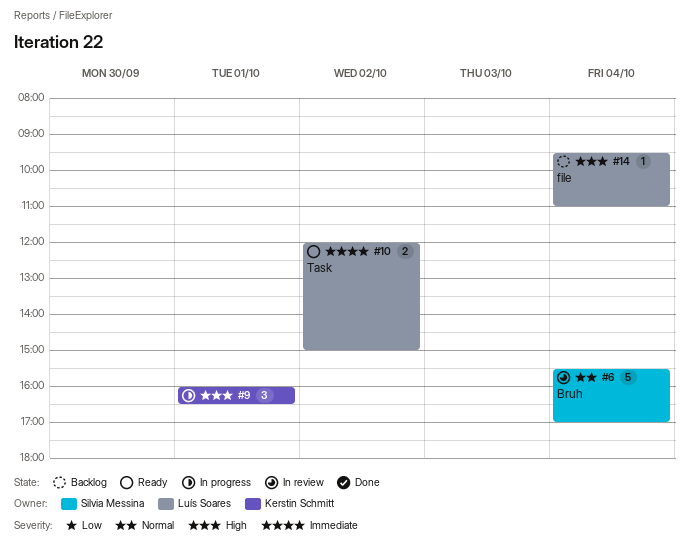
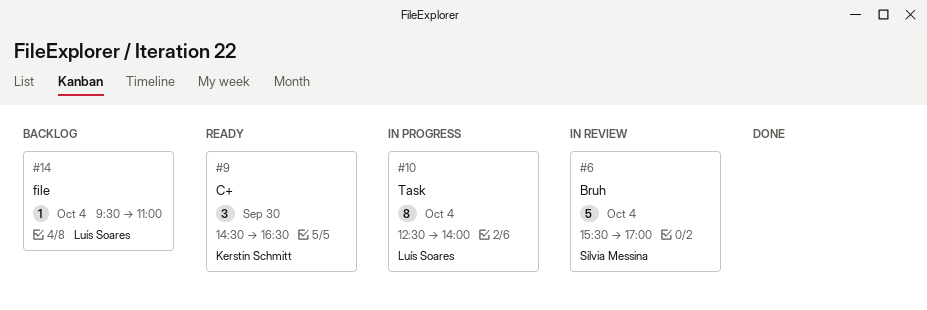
#9, status: In progress -> Ready
#9, day: Oct 1 -> Sep 30
#9, begins: 16:00 -> 14:30
#10, status: Ready -> In progress
#10, estimate: 2 -> 8
#10, day: Oct 2 -> Oct 4
#10, begins: 12:00 -> 12:30
#10, ends: 15:00 -> 14:00

